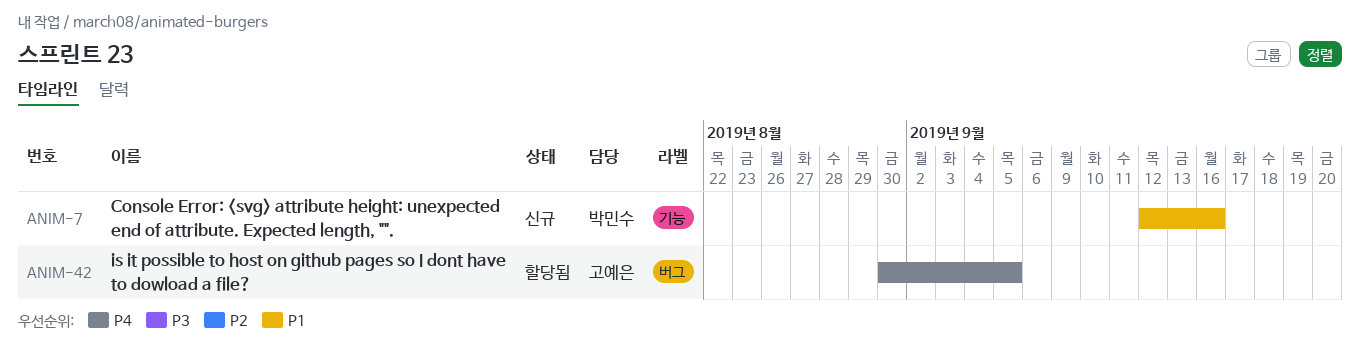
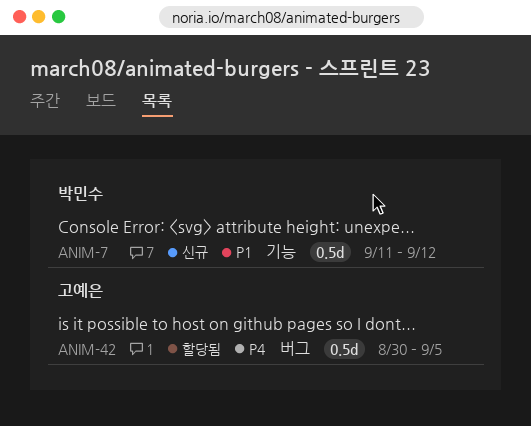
ANIM-7, start: Sep 12 -> Sep 11
ANIM-7, due: Sep 16 -> Sep 12

